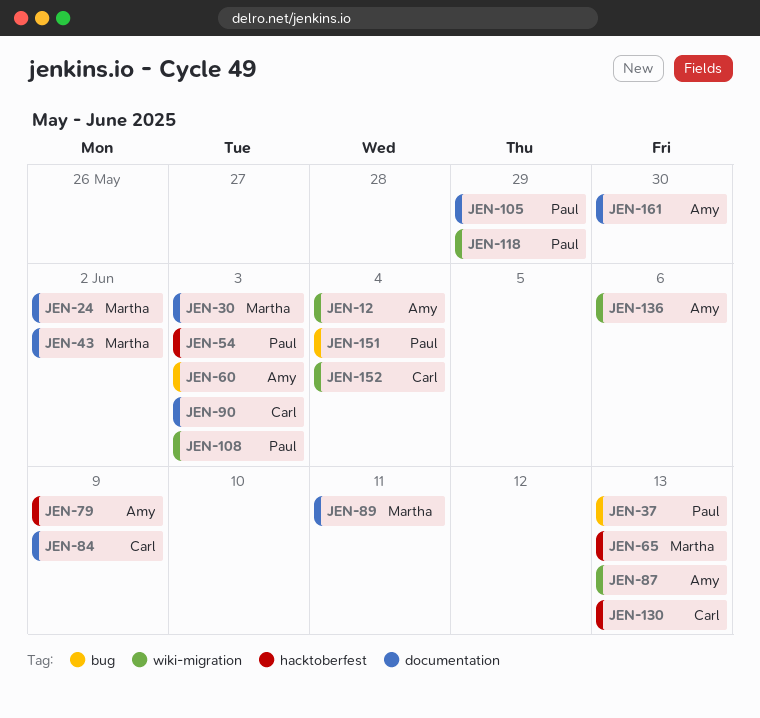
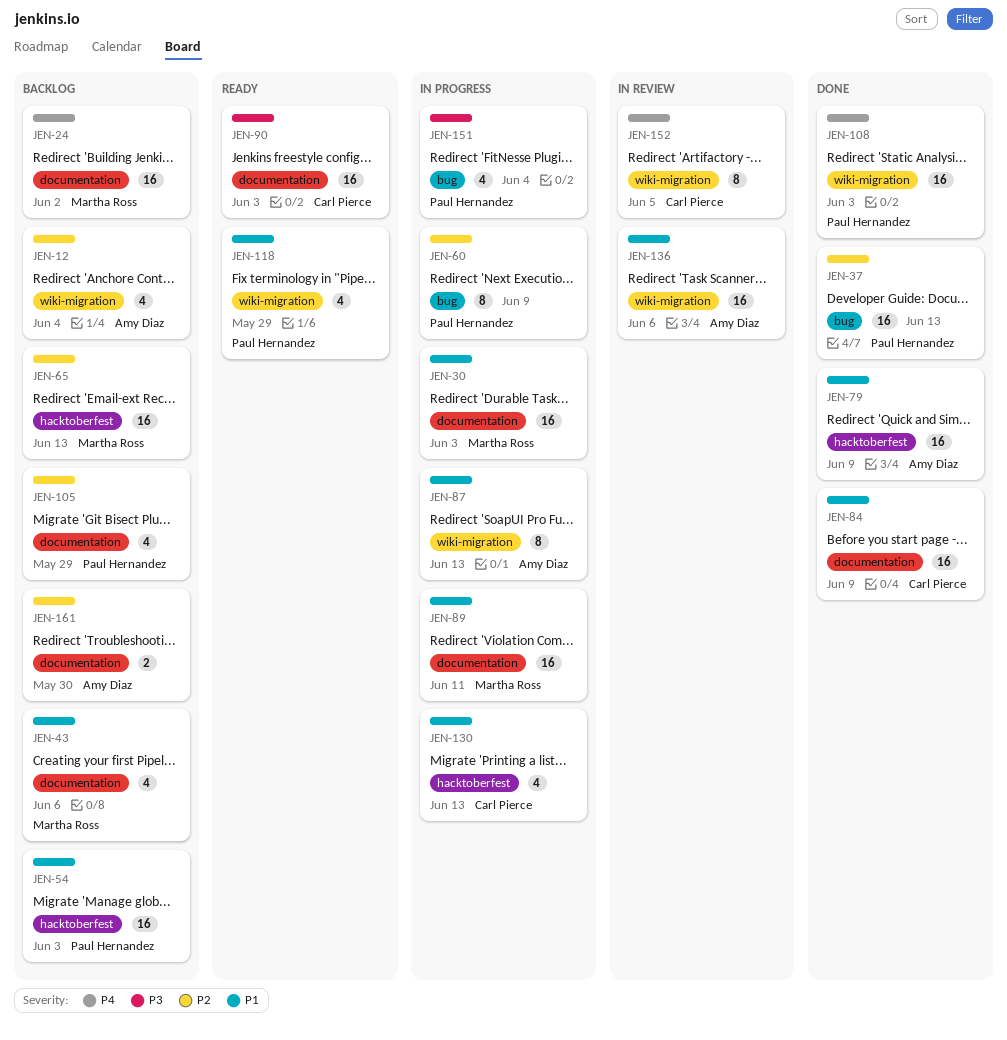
JEN-43, due: Jun 2 -> Jun 6
JEN-60, owner: Amy Diaz -> Paul Hernandez
JEN-60, due: Jun 3 -> Jun 9
JEN-152, due: Jun 4 -> Jun 5

